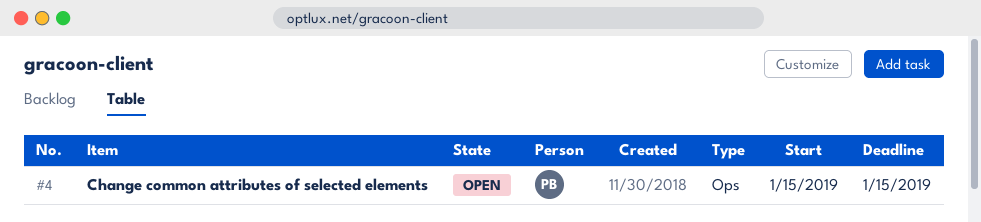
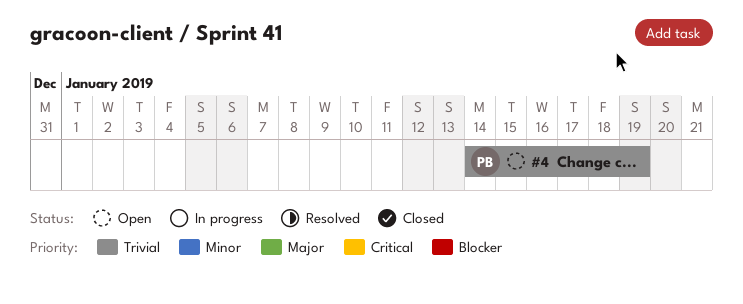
#4, start: Jan 15 -> Jan 14
#4, due: Jan 15 -> Jan 19

